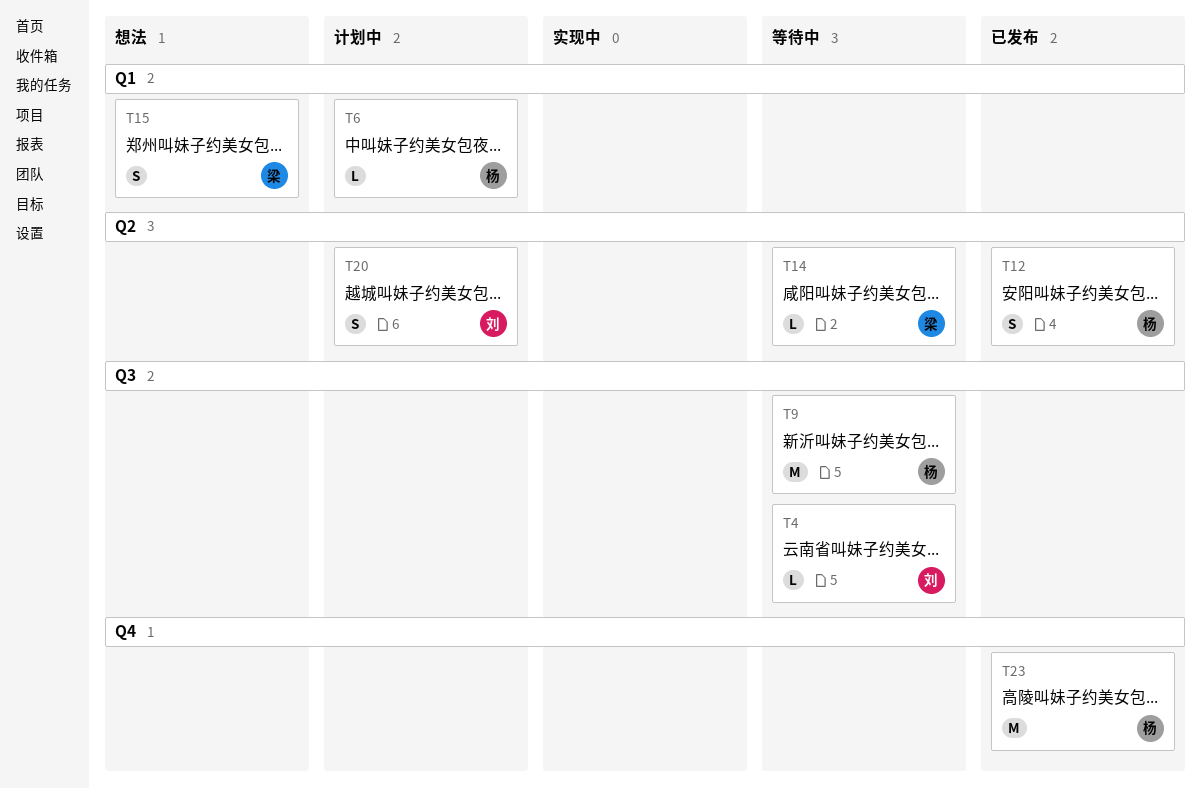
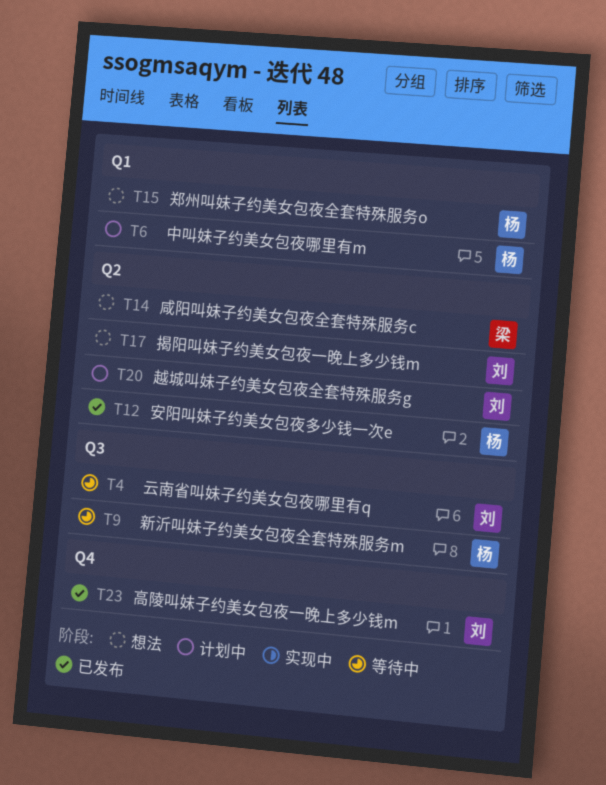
T14, status: 等待中 -> 想法
T15, owner: 梁 -> 杨
T17: none -> present
T23, owner: 杨 -> 刘

